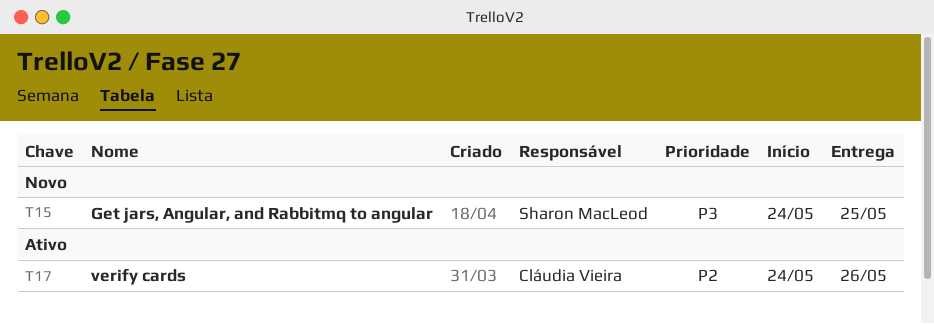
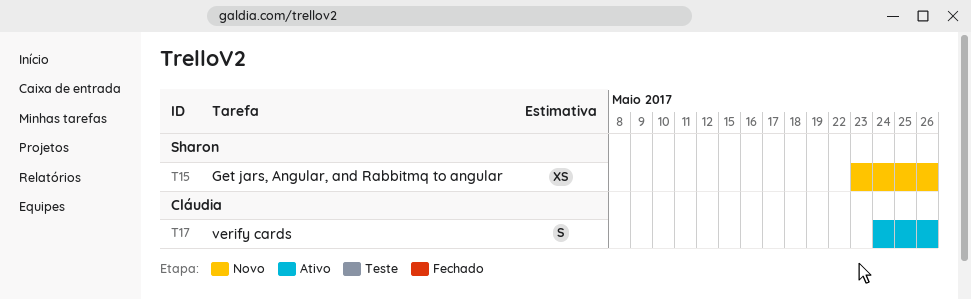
T15, start: May 24 -> May 23
T15, due: May 25 -> May 26

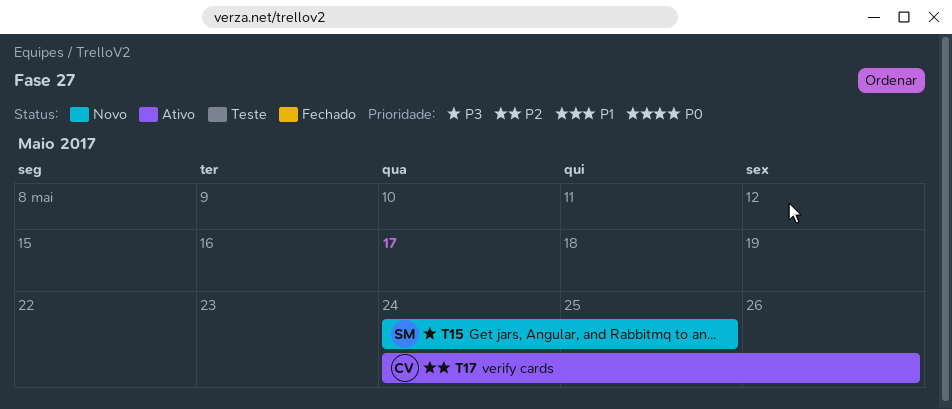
T15, start: May 23 -> May 24
T15, due: May 26 -> May 25

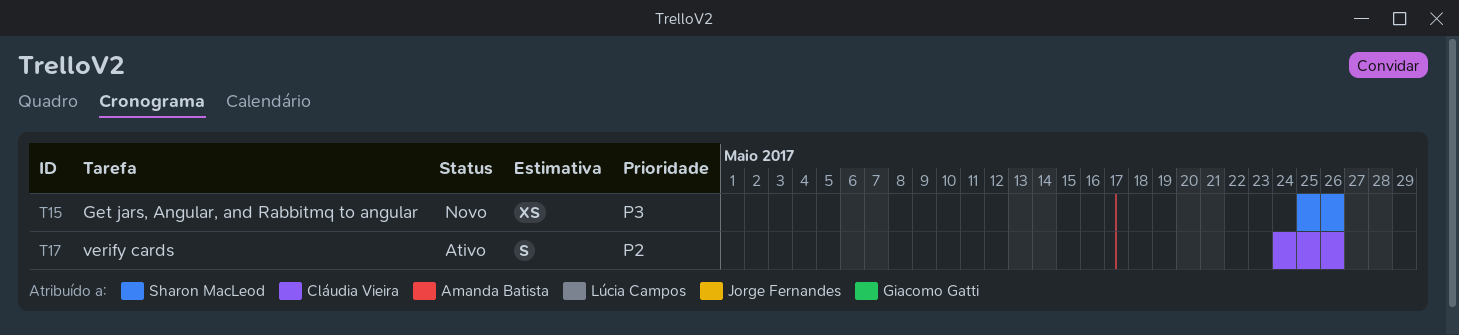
T15, start: May 24 -> May 25
T15, due: May 25 -> May 26

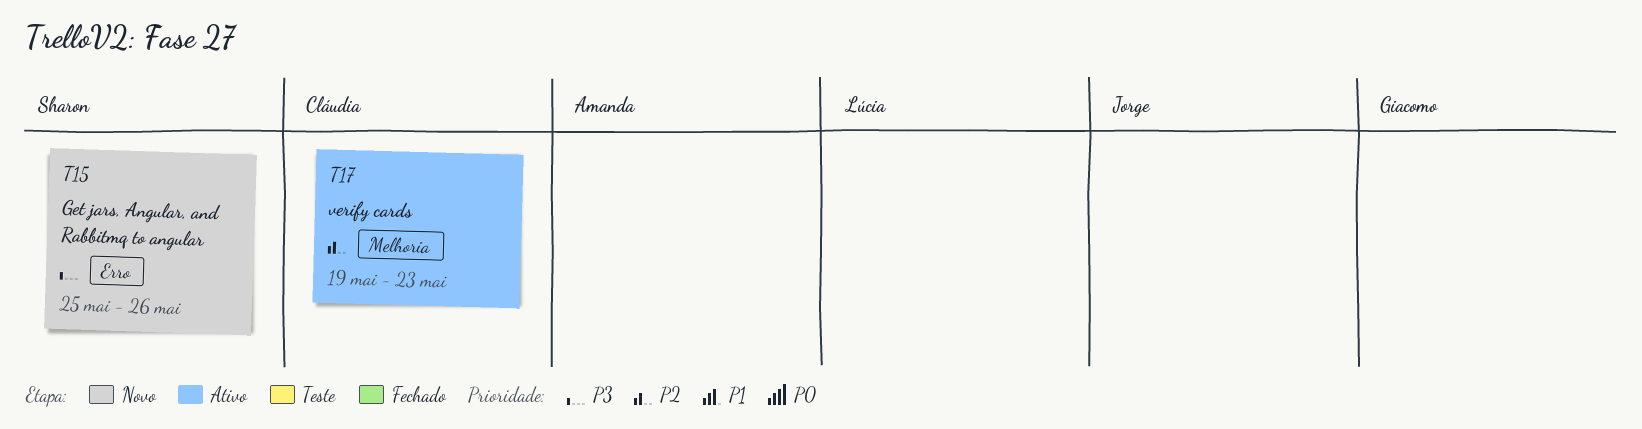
T17, start: May 24 -> May 19
T17, due: May 26 -> May 23

